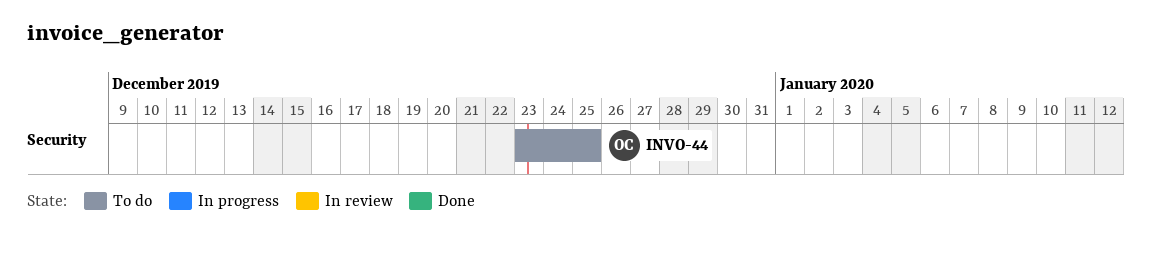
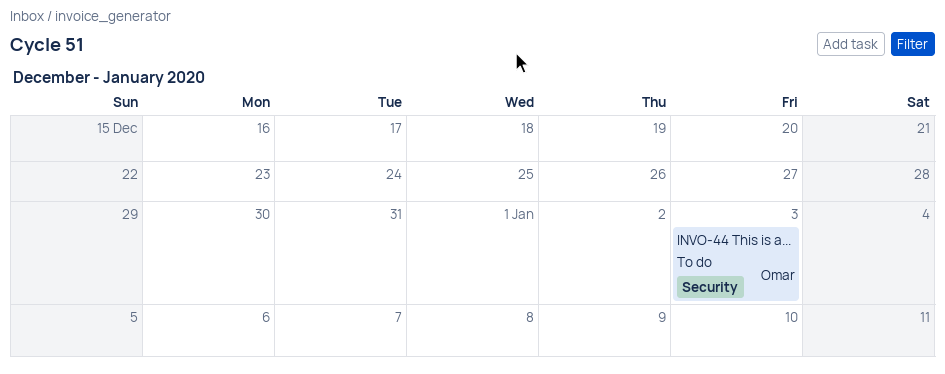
INVO-44, due: Dec 25 -> Jan 3

